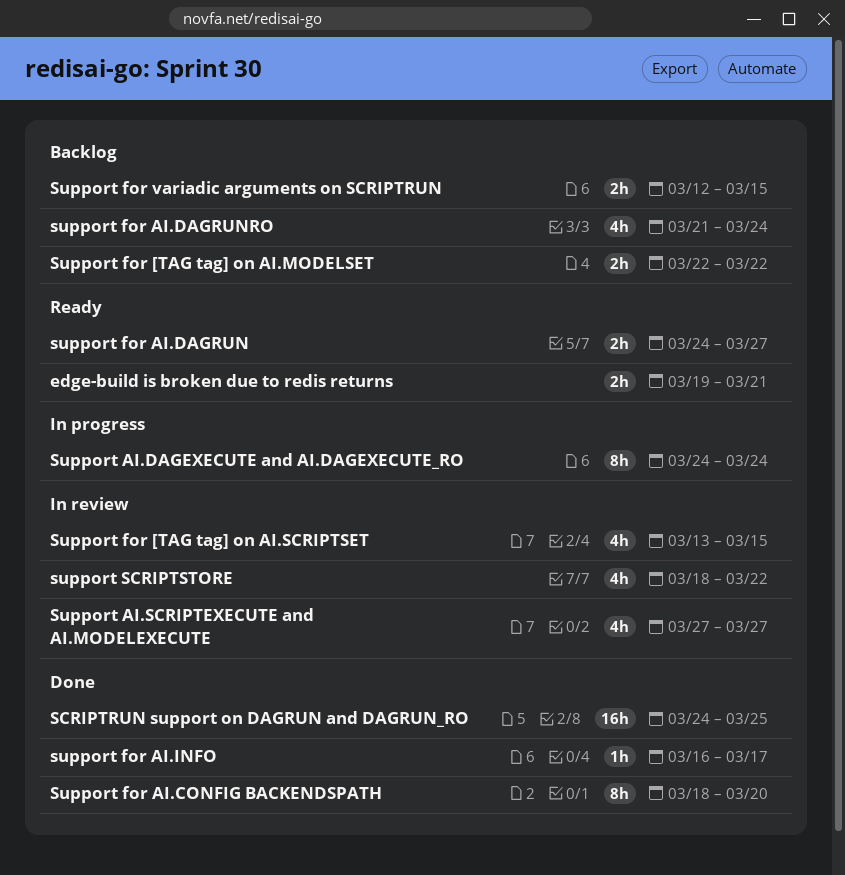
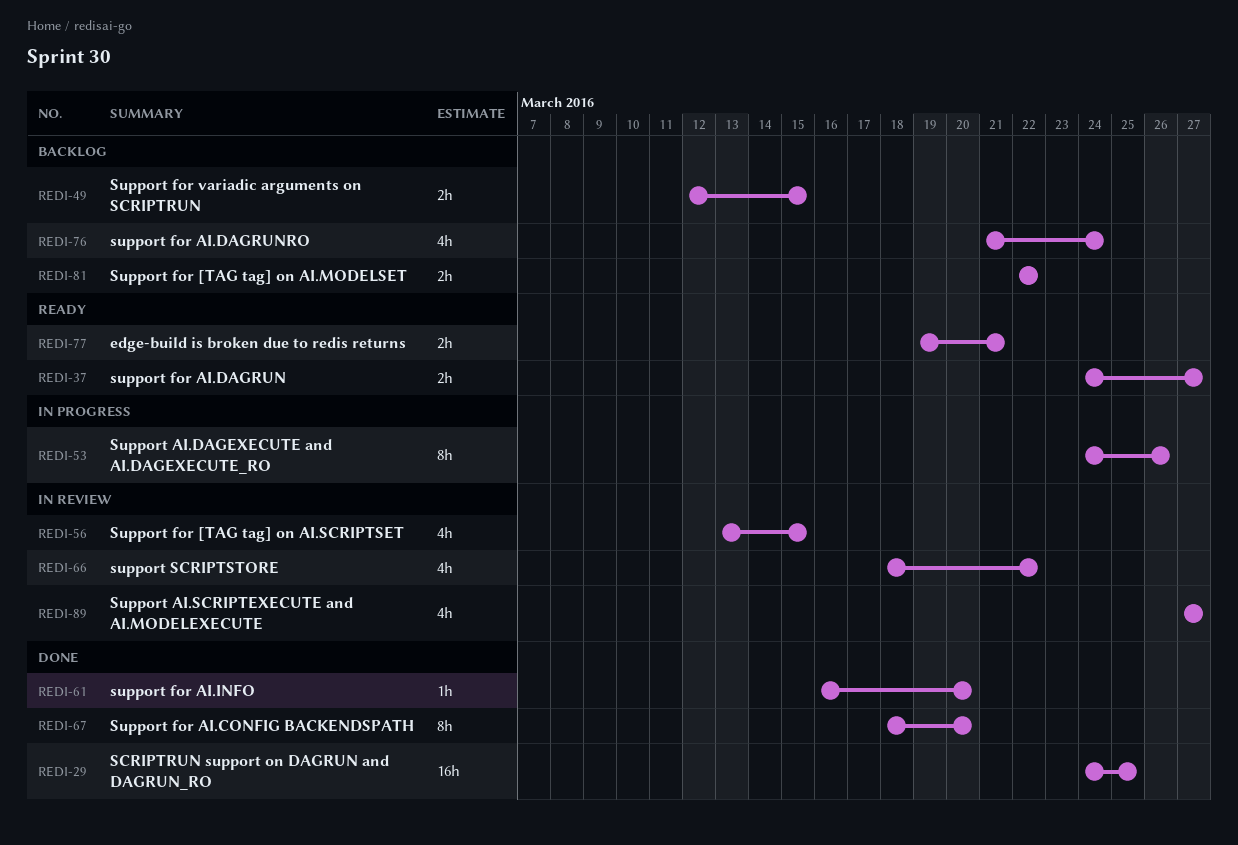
Support AI.DAGEXECUTE and AI.DAGEXECUTE_RO, due: Mar 24 -> Mar 26
support for AI.INFO, due: Mar 17 -> Mar 20

